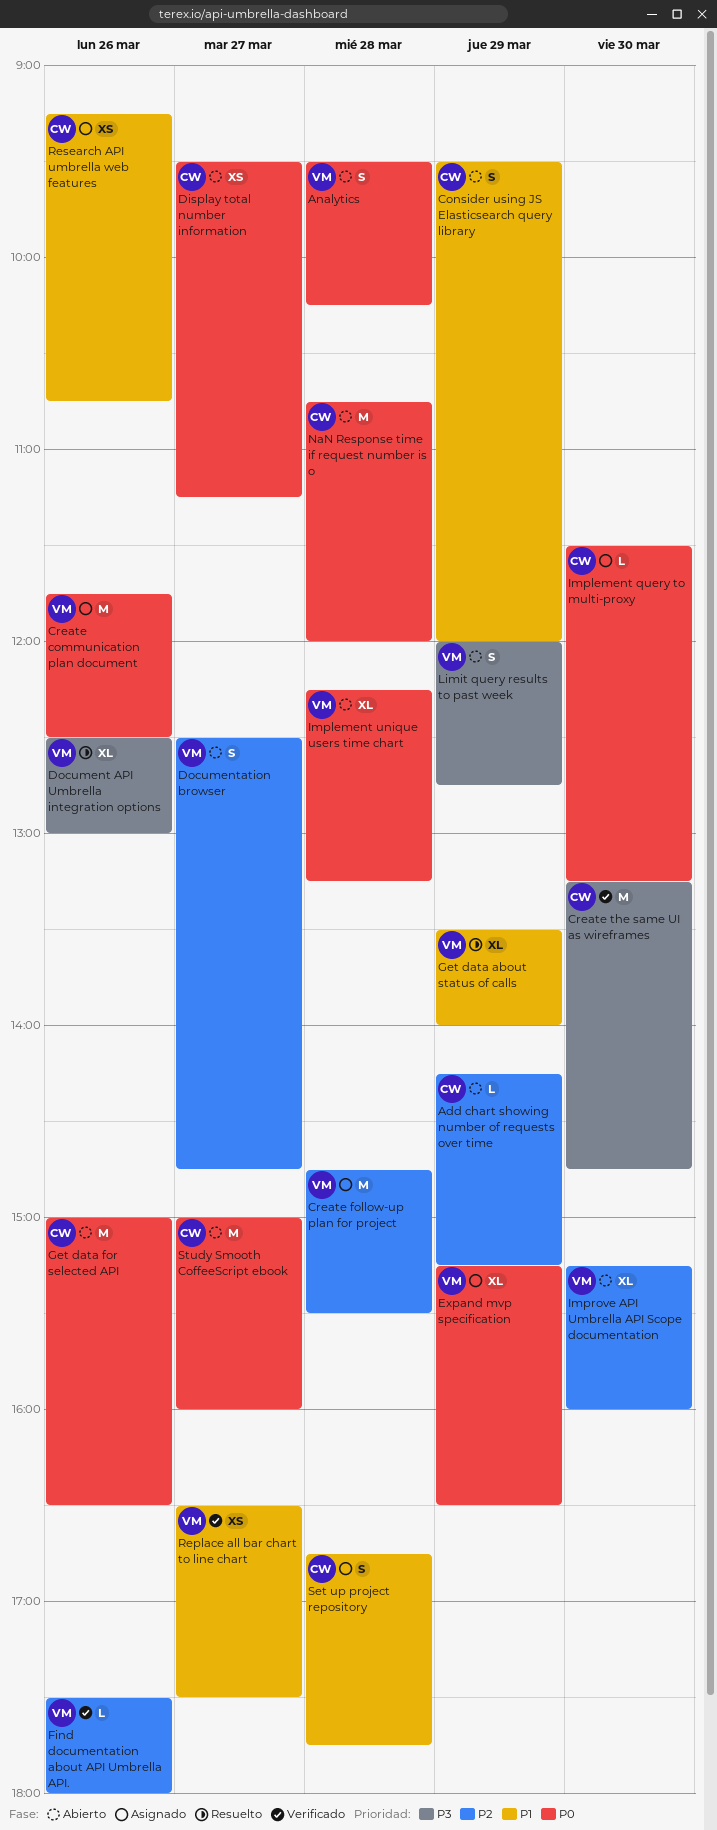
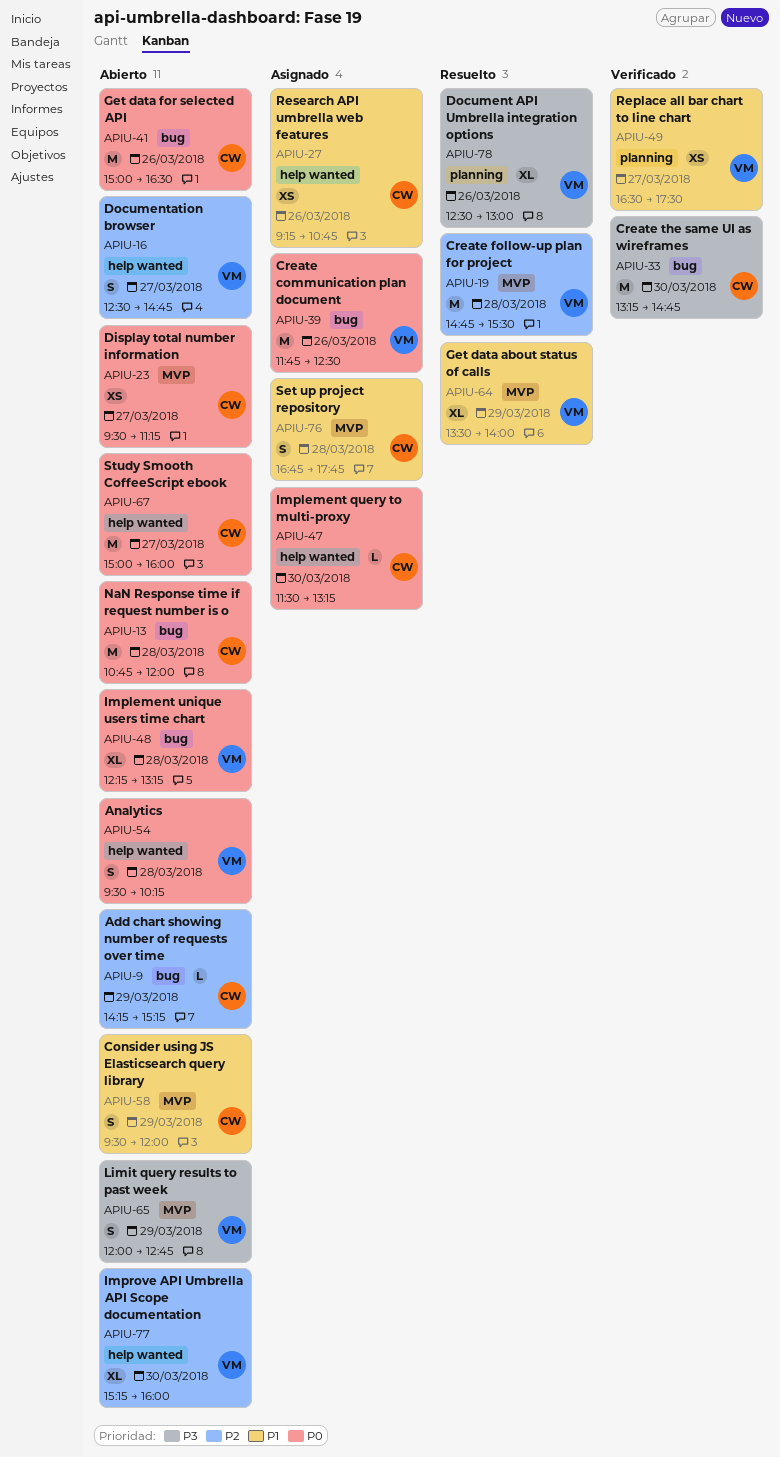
Create follow-up plan for project, status: Asignado -> Resuelto
Expand mvp specification: present -> none
Find documentation about API Umbrella API.: present -> none

